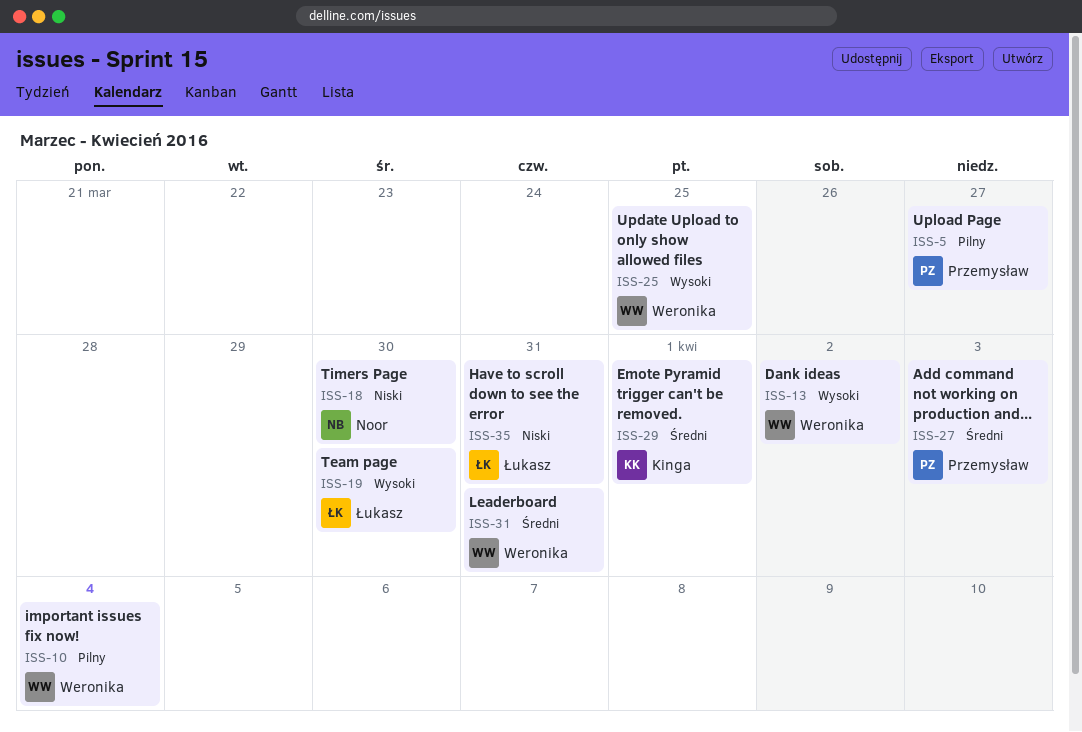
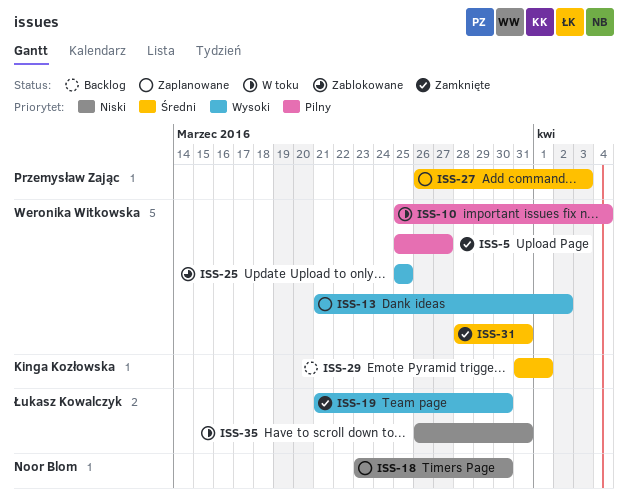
ISS-5, owner: Przemysław Zając -> Weronika Witkowska

